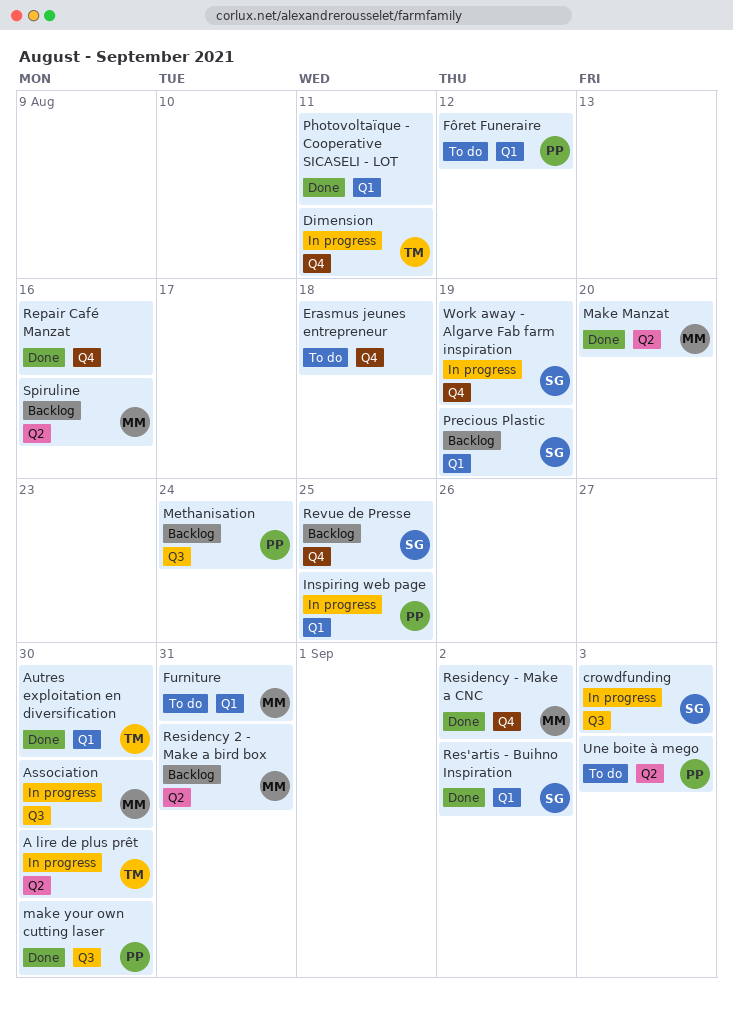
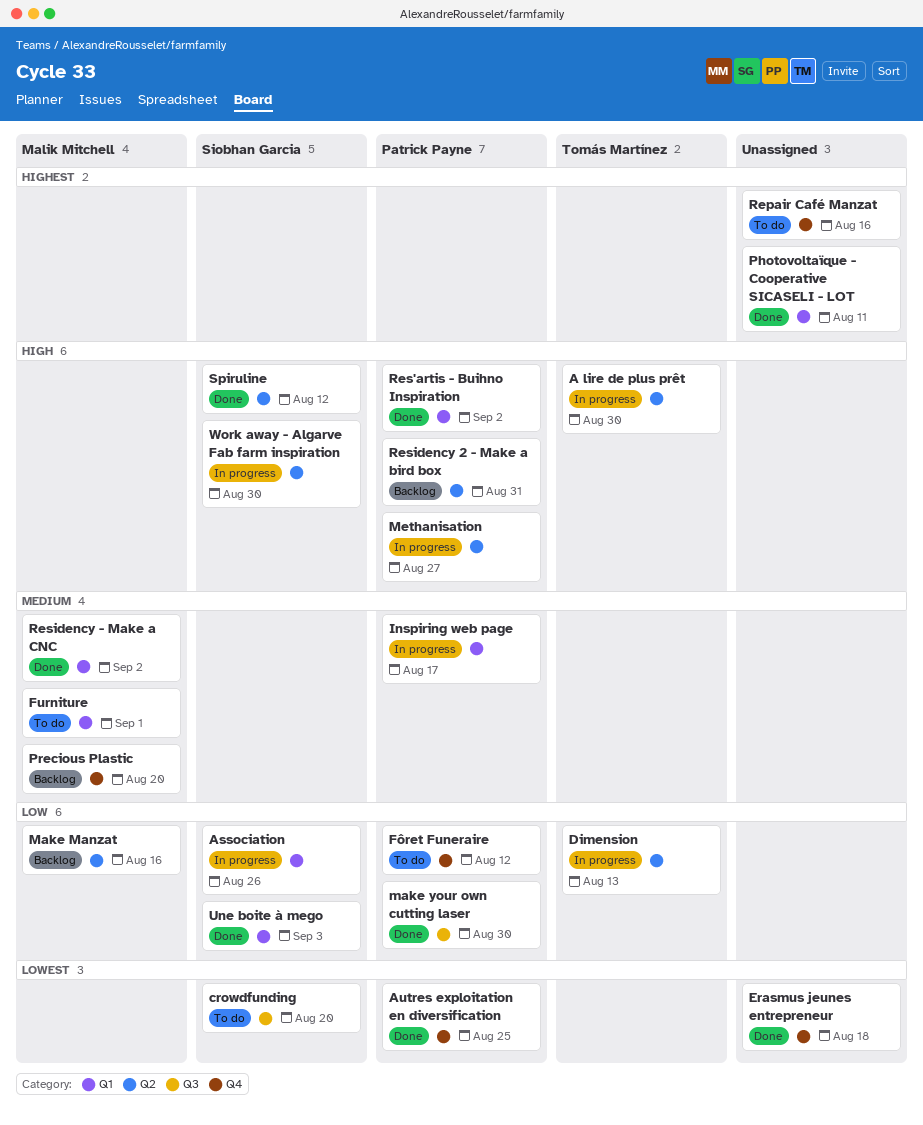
Association, owner: Malik Mitchell -> Siobhan Garcia
Association, label: Q3 -> Q1
Association, due: Aug 30 -> Aug 26
Autres exploitation en diversification, owner: Tomás Martínez -> Patrick Payne
Autres exploitation en diversification, label: Q1 -> Q4
Autres exploitation en diversification, due: Aug 30 -> Aug 25
crowdfunding, status: In progress -> To do
crowdfunding, due: Sep 3 -> Aug 20
Dimension, label: Q4 -> Q2
Dimension, due: Aug 11 -> Aug 13
Erasmus jeunes entrepreneur, status: To do -> Done
Furniture, due: Aug 31 -> Sep 1
Fôret Funeraire, label: Q1 -> Q4
Inspiring web page, due: Aug 25 -> Aug 17
Make Manzat, status: Done -> Backlog
Make Manzat, due: Aug 20 -> Aug 16
Methanisation, status: Backlog -> In progress
Methanisation, label: Q3 -> Q2
Methanisation, due: Aug 24 -> Aug 27
Precious Plastic, owner: Siobhan Garcia -> Malik Mitchell
Precious Plastic, label: Q1 -> Q4
Precious Plastic, due: Aug 19 -> Aug 20
Repair Café Manzat, status: Done -> To do
Res'artis - Buihno Inspiration, owner: Siobhan Garcia -> Patrick Payne
Residency - Make a CNC, label: Q4 -> Q1
Residency 2 - Make a bird box, owner: Malik Mitchell -> Patrick Payne
Revue de Presse: present -> none
Spiruline, status: Backlog -> Done
Spiruline, owner: Malik Mitchell -> Siobhan Garcia
Spiruline, due: Aug 16 -> Aug 12
Une boite à mego, status: To do -> Done
Une boite à mego, owner: Patrick Payne -> Siobhan Garcia
Une boite à mego, label: Q2 -> Q1
Work away - Algarve Fab farm inspiration, label: Q4 -> Q2
Work away - Algarve Fab farm inspiration, due: Aug 19 -> Aug 30

